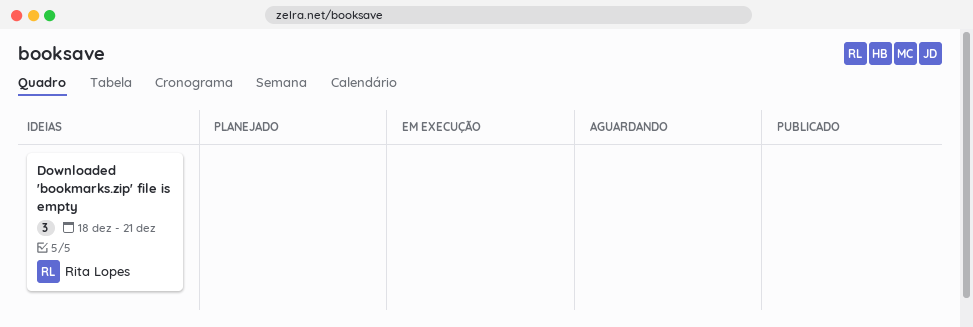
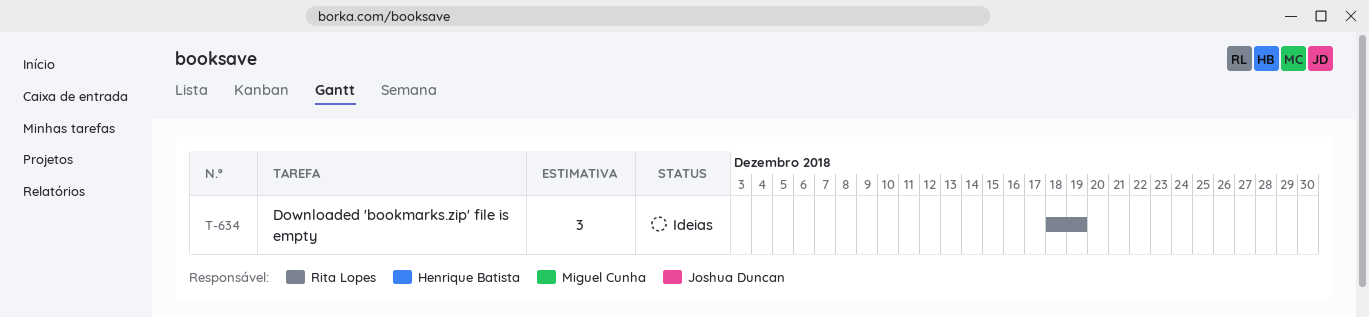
Downloaded 'bookmarks.zip' file is empty, due: Dec 21 -> Dec 19

